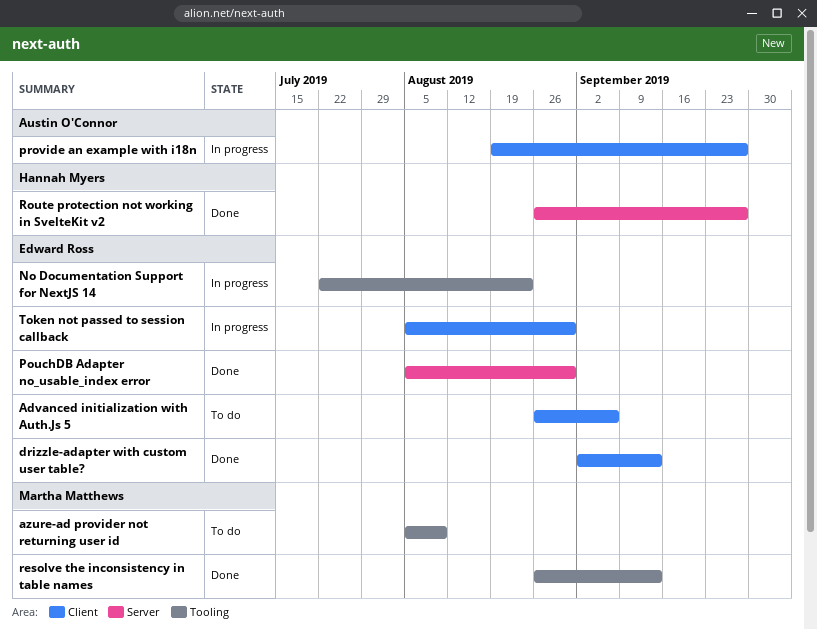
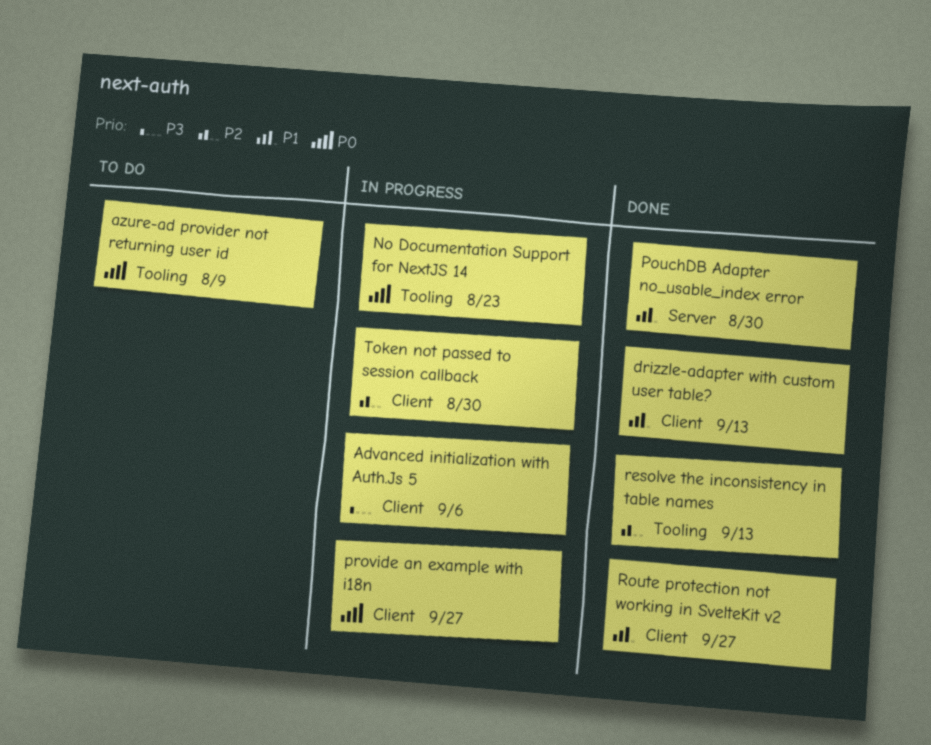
Advanced initialization with Auth.Js 5, status: To do -> In progress
Route protection not working in SvelteKit v2, label: Server -> Client

